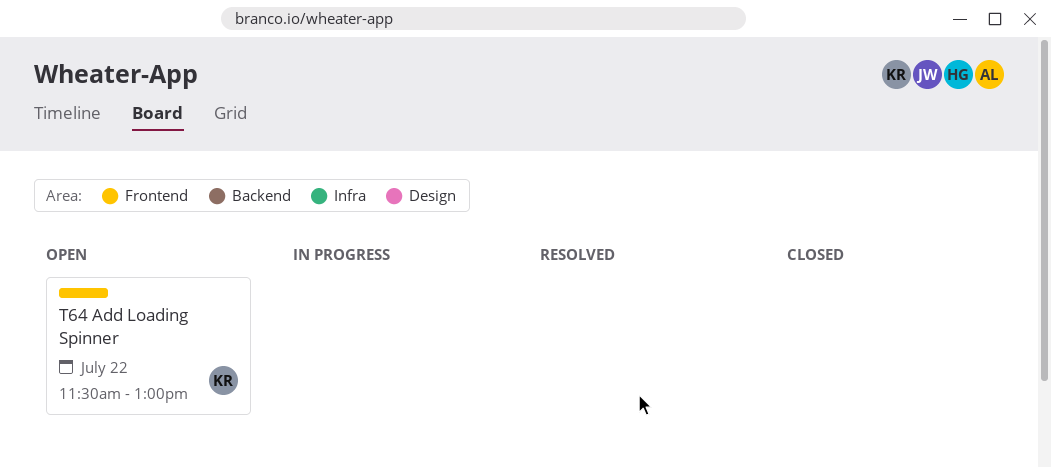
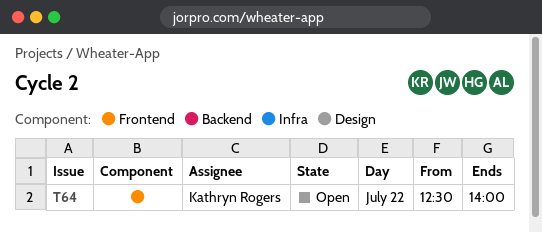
T64, begins: 11:30 -> 12:30
T64, ends: 13:00 -> 14:00

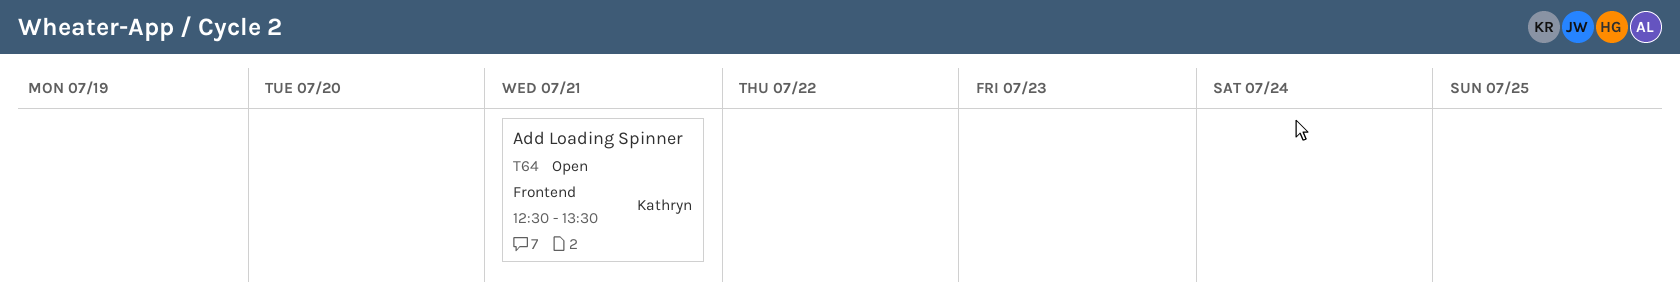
T64, day: Jul 22 -> Jul 21
T64, ends: 14:00 -> 13:30

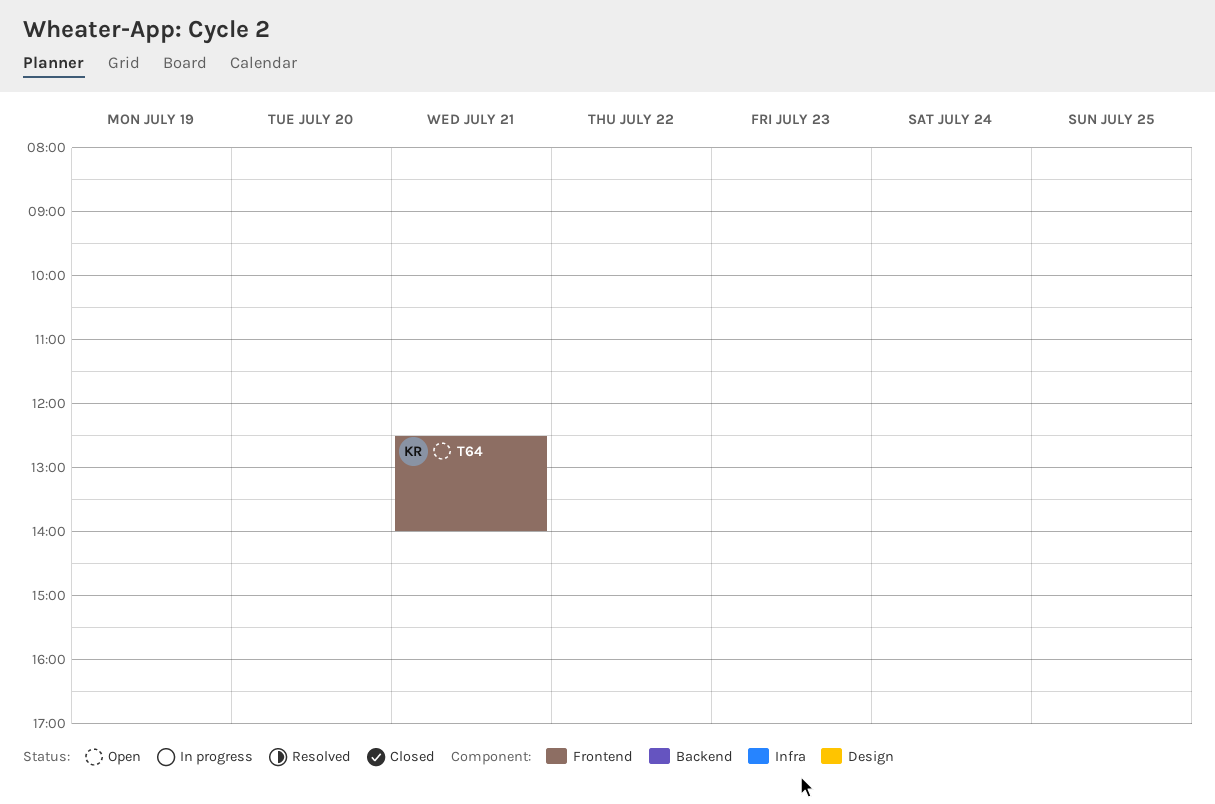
T64, ends: 13:30 -> 14:00

